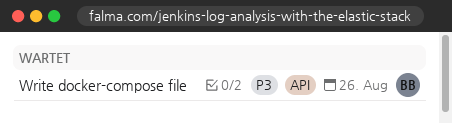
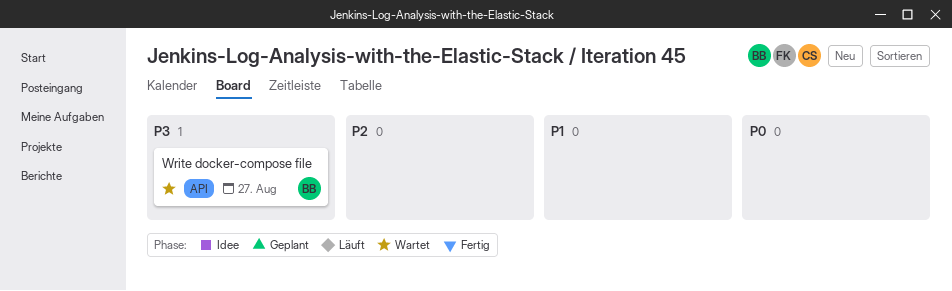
Write docker-compose file, due: Aug 26 -> Aug 27

